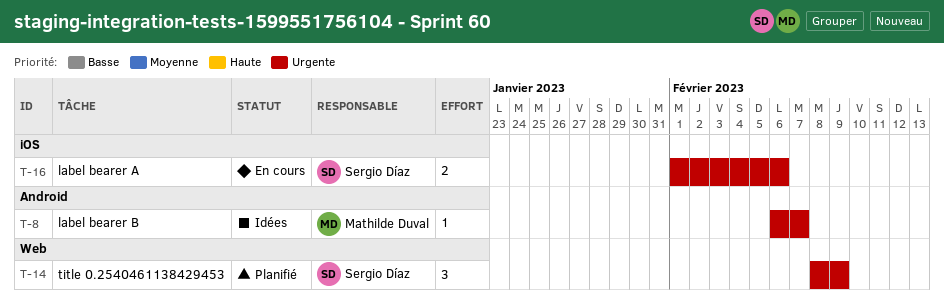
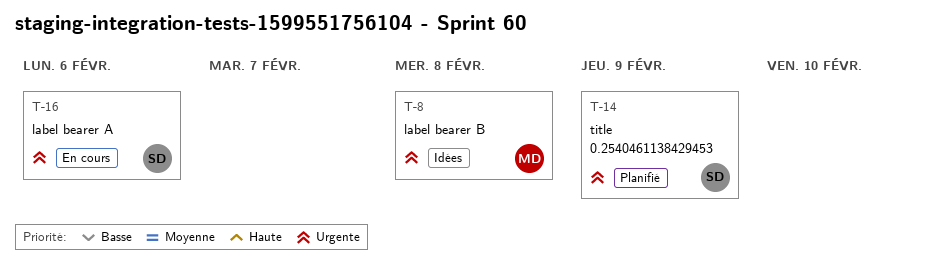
T-8, due: Feb 7 -> Feb 8

